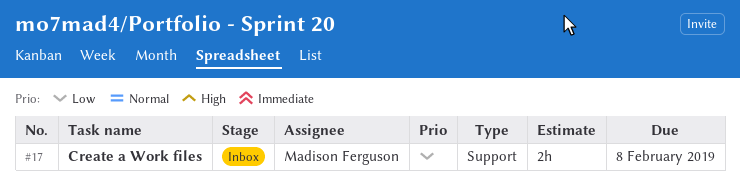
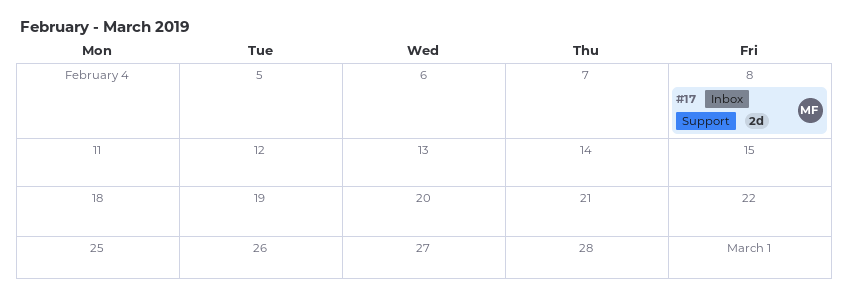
#17, estimate: 2h -> 2d

